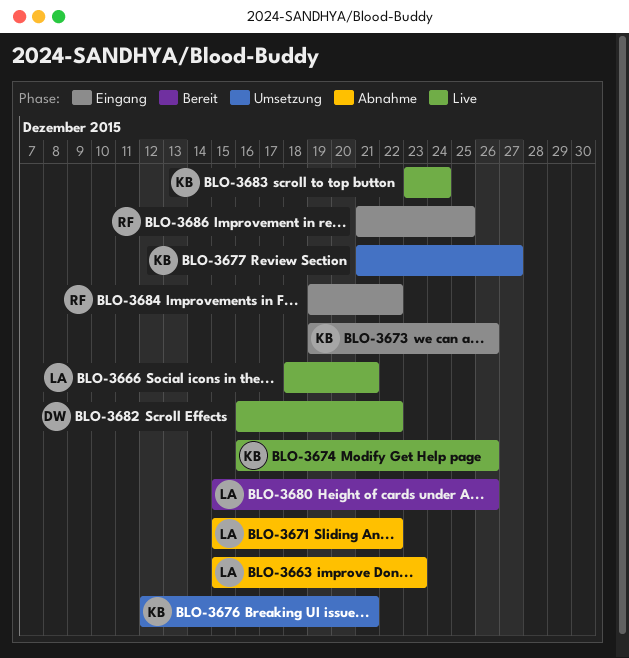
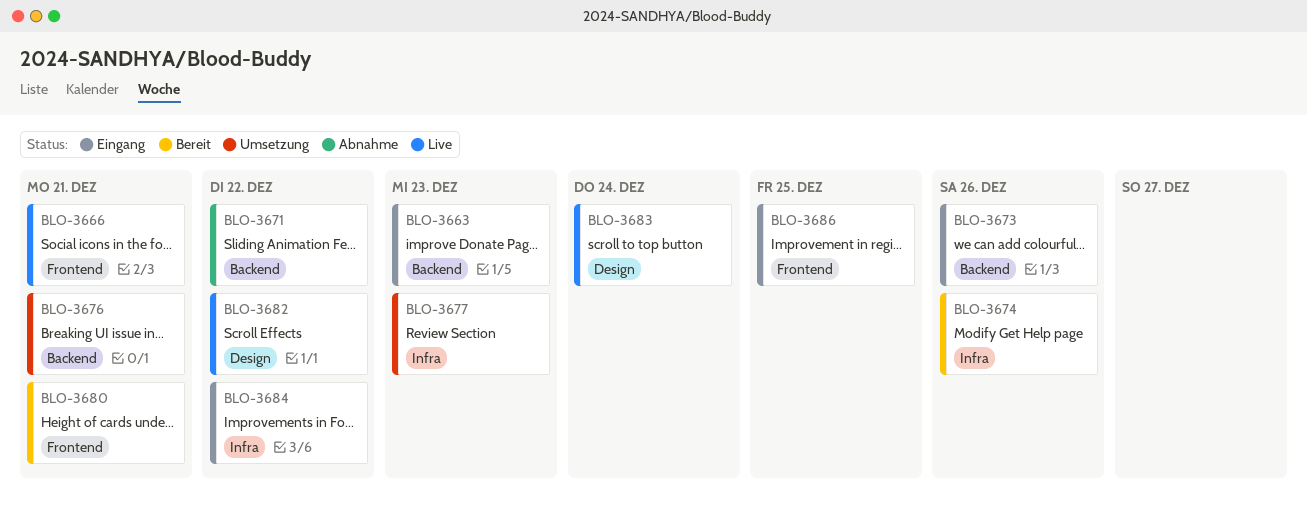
BLO-3663, status: Abnahme -> Eingang
BLO-3674, status: Live -> Bereit
BLO-3677, due: Dec 27 -> Dec 23
BLO-3680, due: Dec 26 -> Dec 21

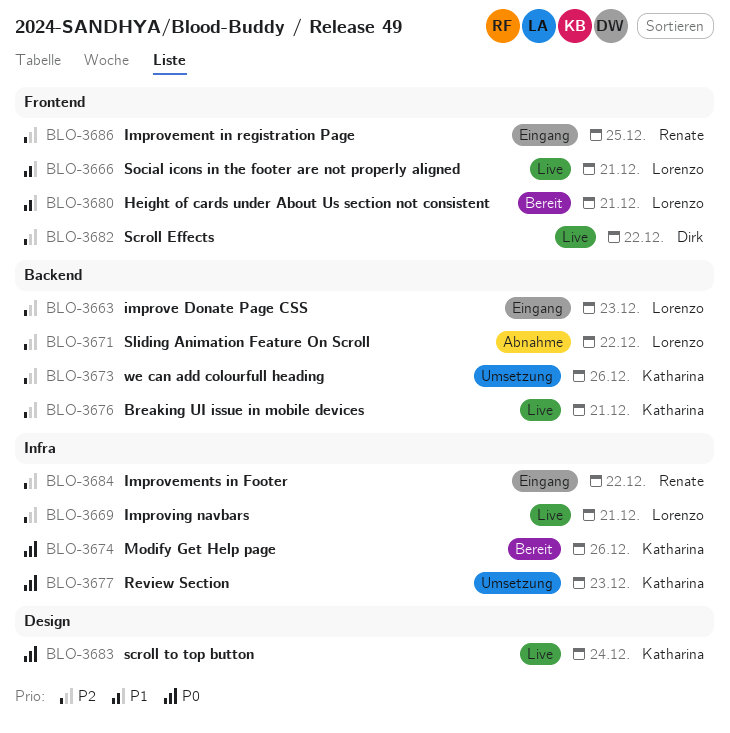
BLO-3669: none -> present
BLO-3673, status: Eingang -> Umsetzung
BLO-3676, status: Umsetzung -> Live
BLO-3682, label: Design -> Frontend

